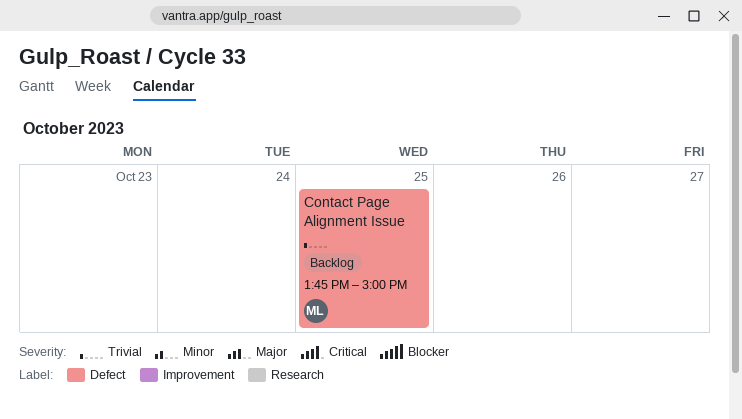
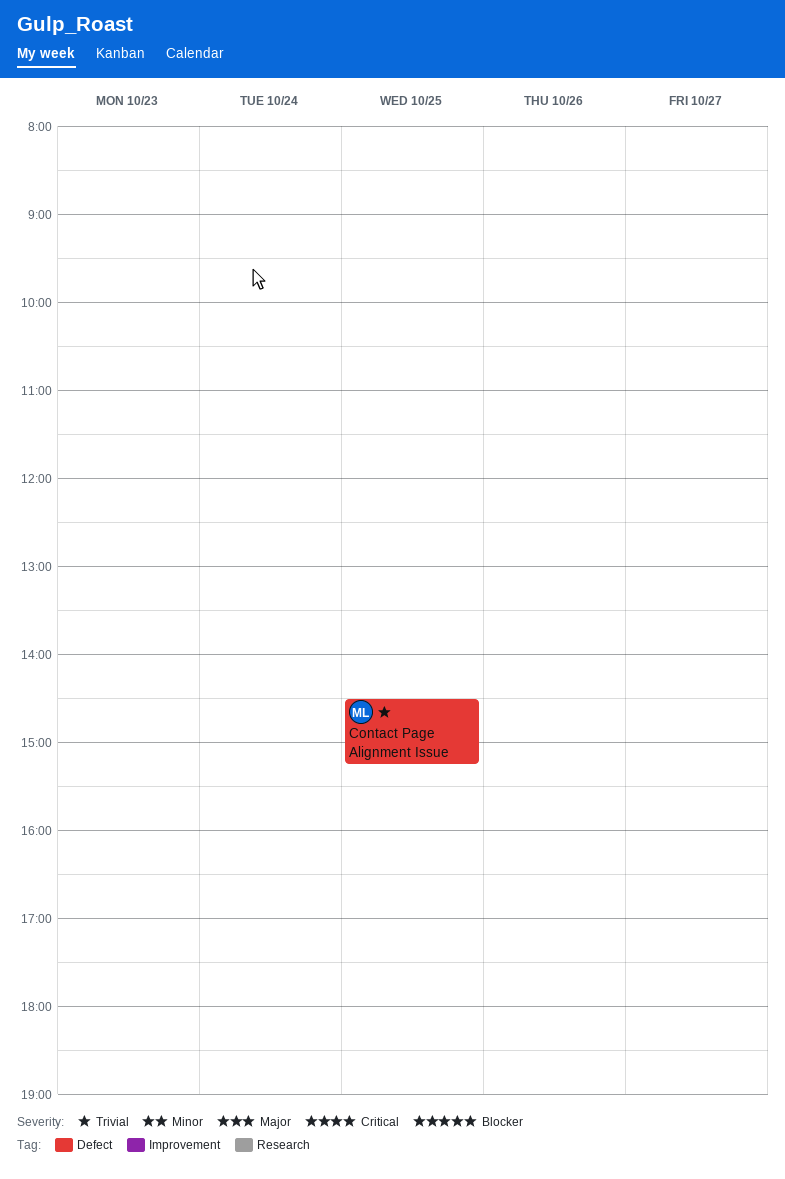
Contact Page Alignment Issue, begins: 13:45 -> 14:30
Contact Page Alignment Issue, ends: 15:00 -> 15:15

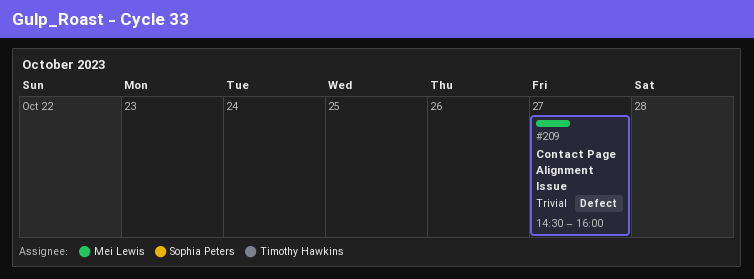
Contact Page Alignment Issue, day: Oct 25 -> Oct 27
Contact Page Alignment Issue, ends: 15:15 -> 16:00

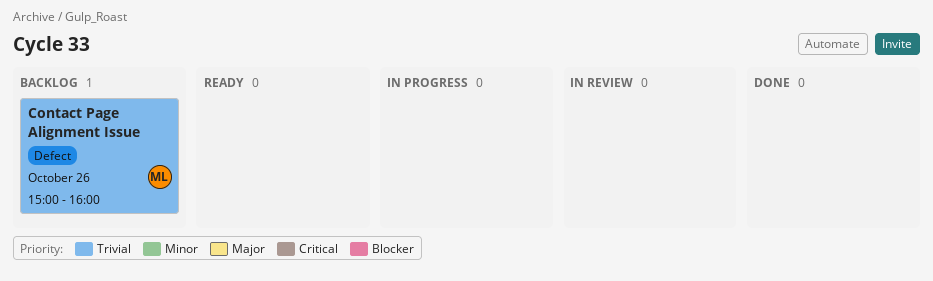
Contact Page Alignment Issue, day: Oct 27 -> Oct 26
Contact Page Alignment Issue, begins: 14:30 -> 15:00

